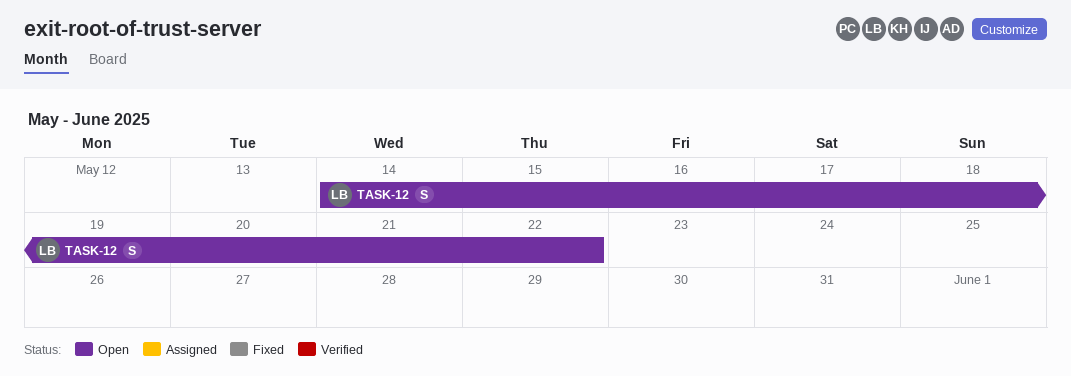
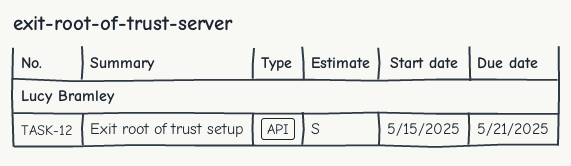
TASK-12, start: May 14 -> May 15
TASK-12, due: May 22 -> May 21

